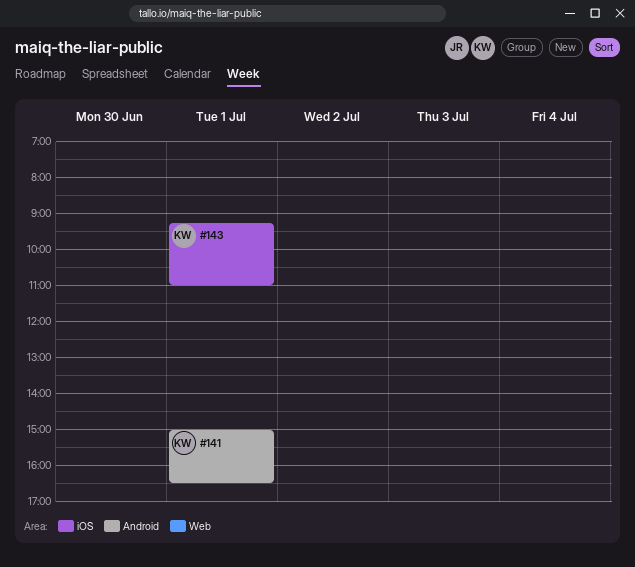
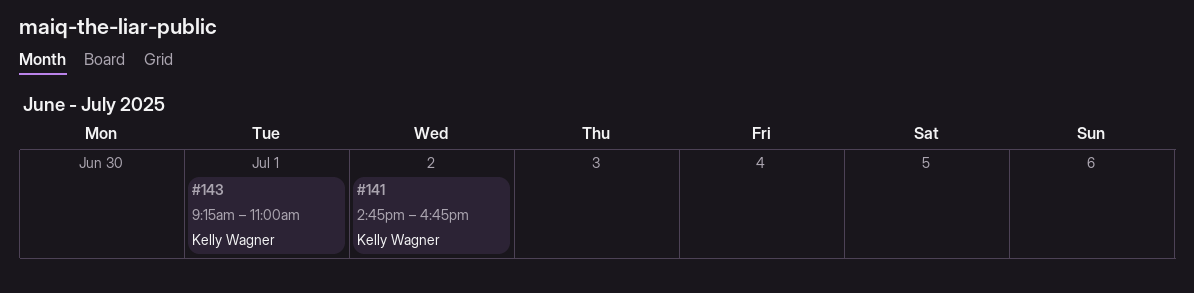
#141, day: Jul 1 -> Jul 2
#141, begins: 15:00 -> 14:45
#141, ends: 16:30 -> 16:45

